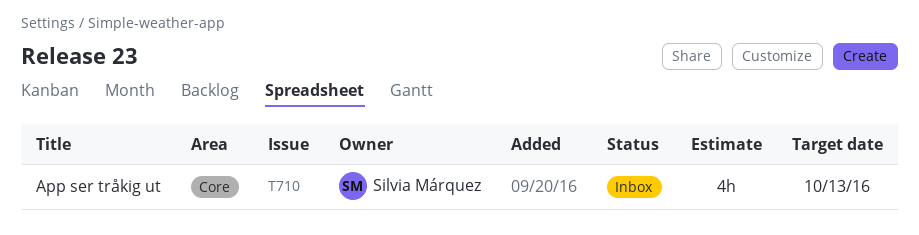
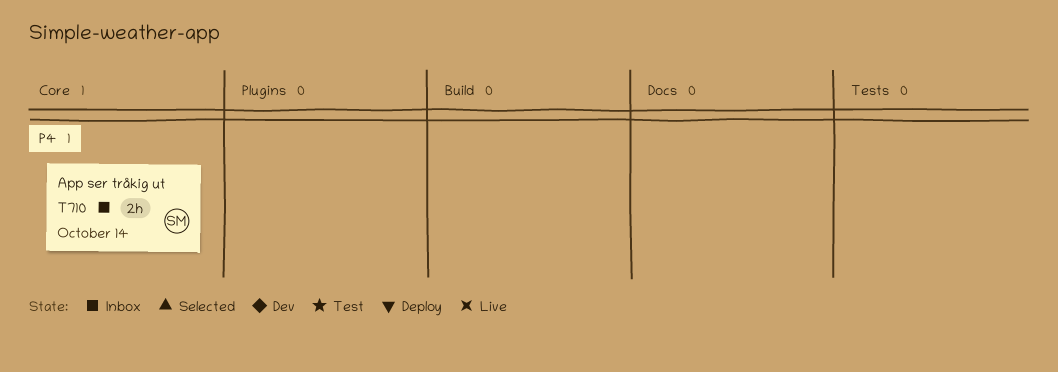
T710, estimate: 4h -> 2h
T710, due: Oct 13 -> Oct 14

